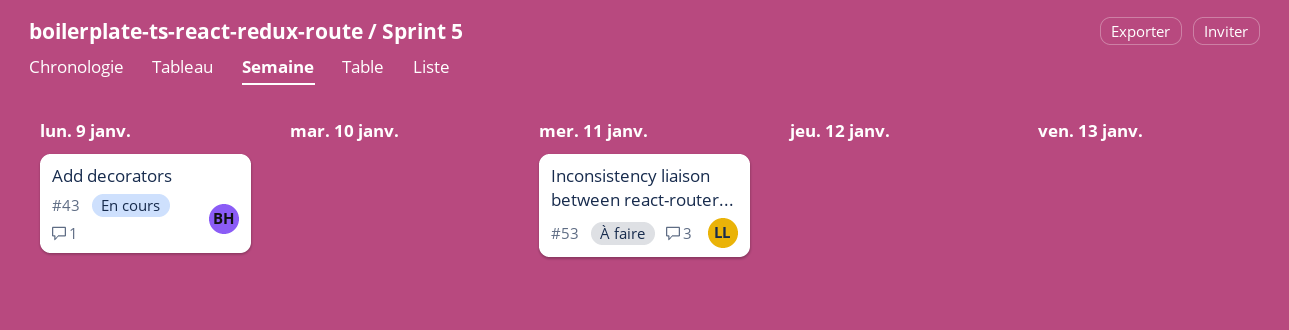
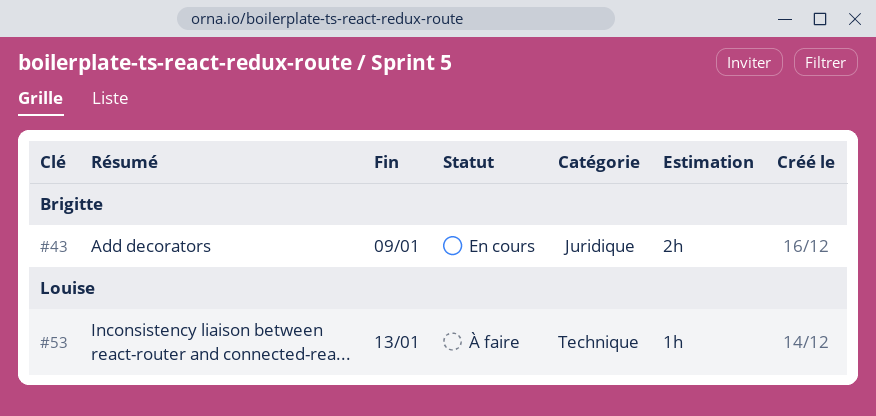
#53, due: Jan 11 -> Jan 13

